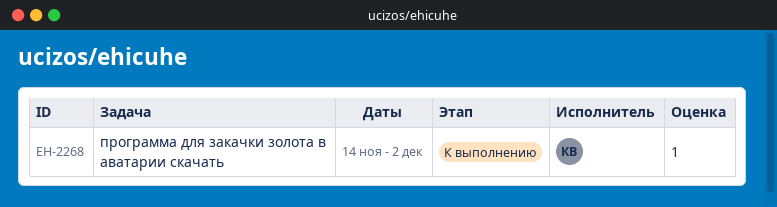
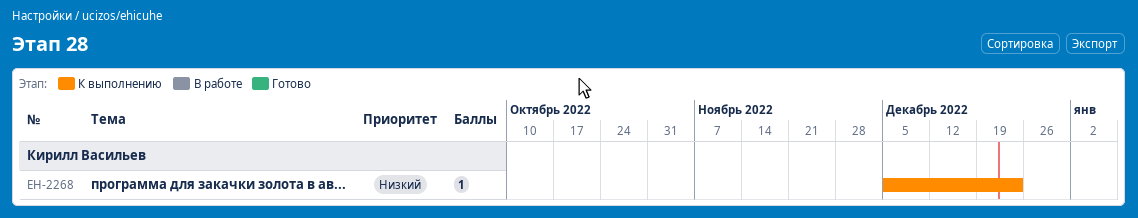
EH-2268, start: Nov 14 -> Dec 5
EH-2268, due: Dec 2 -> Dec 23

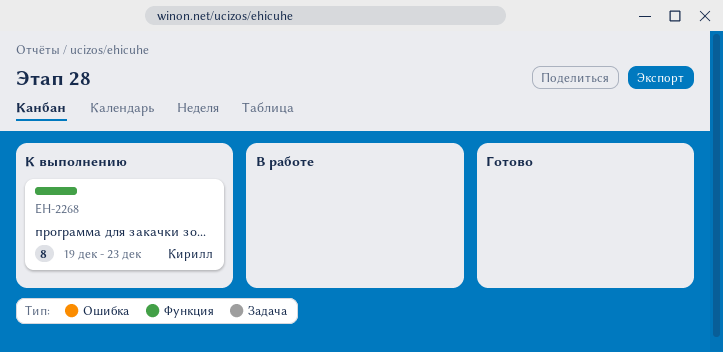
EH-2268, estimate: 1 -> 8
EH-2268, start: Dec 5 -> Dec 19

